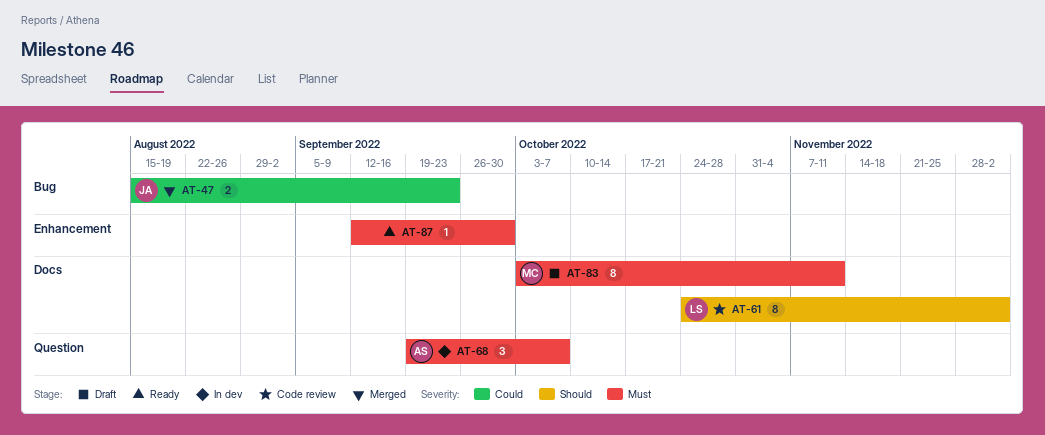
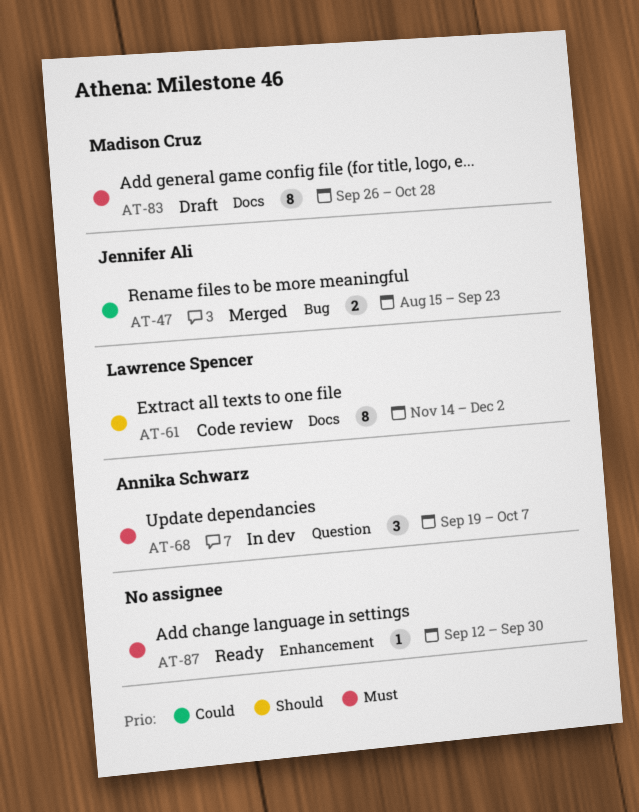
AT-61, start: Oct 24 -> Nov 14
AT-83, start: Oct 3 -> Sep 26
AT-83, due: Nov 11 -> Oct 28

